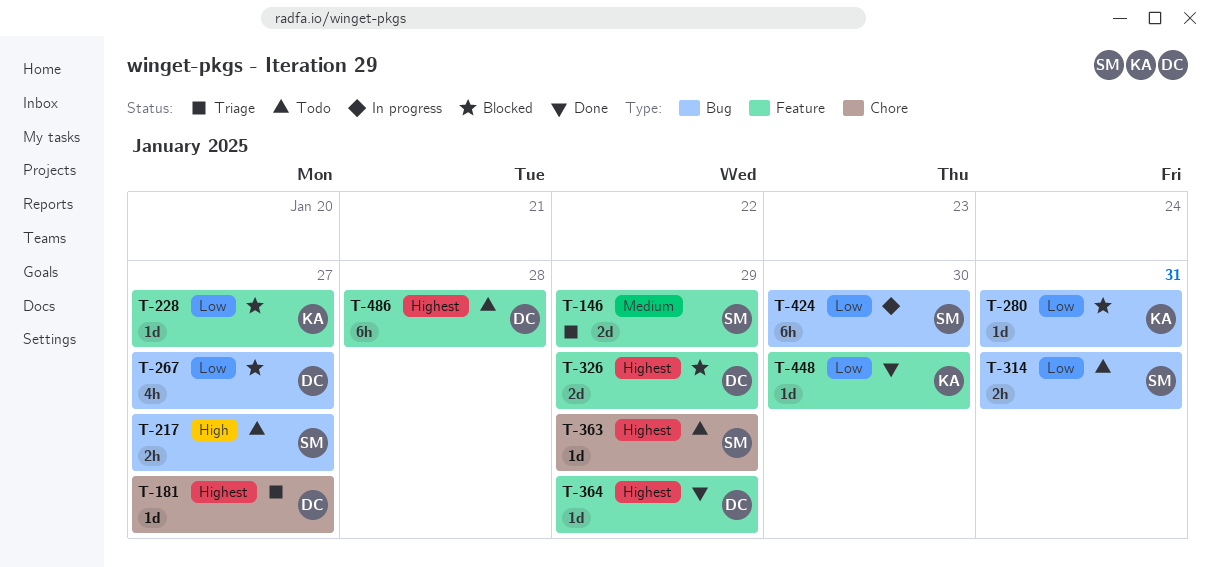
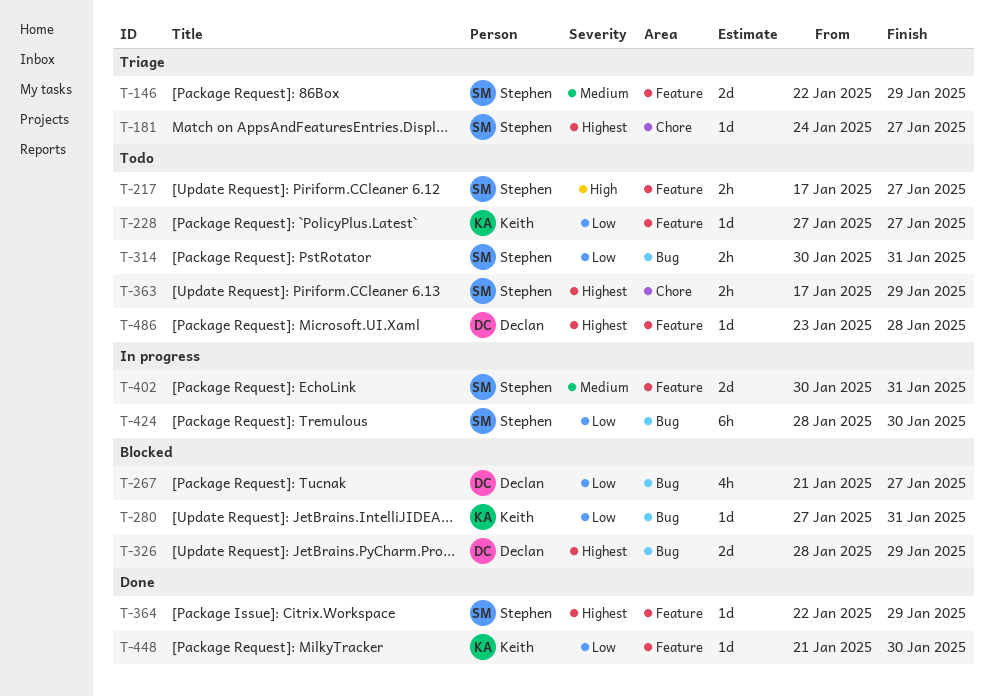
T-181, owner: Declan -> Stephen
T-217, label: Bug -> Feature
T-228, status: Blocked -> Todo
T-326, label: Feature -> Bug
T-363, estimate: 1d -> 2h
T-364, owner: Declan -> Stephen
T-402: none -> present
T-486, estimate: 6h -> 1d

